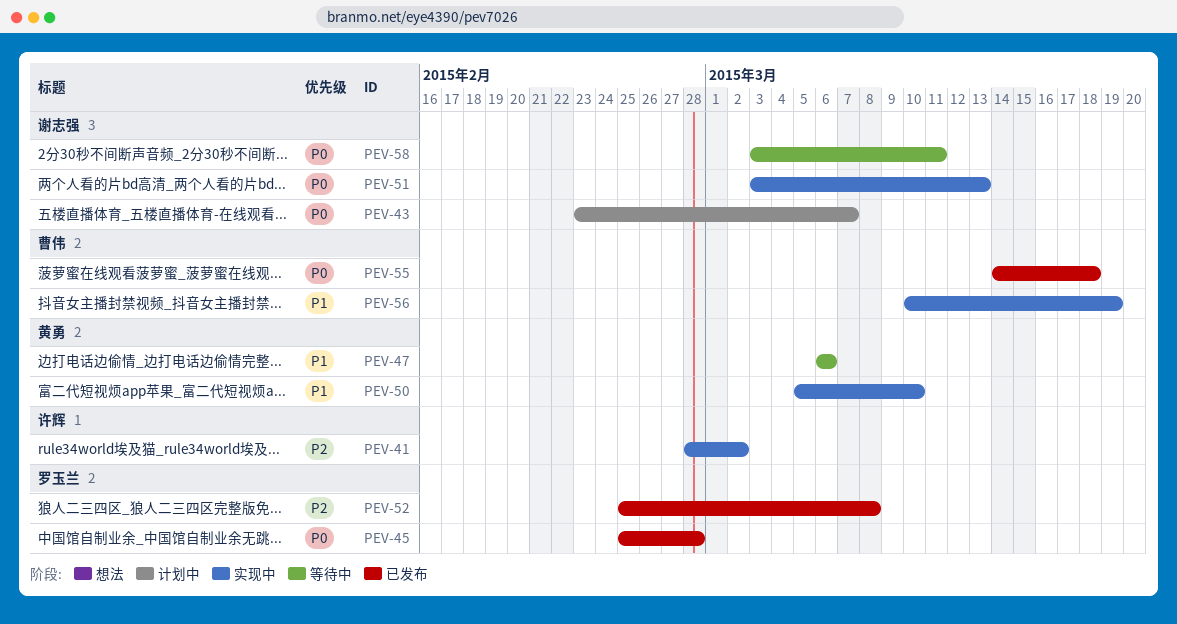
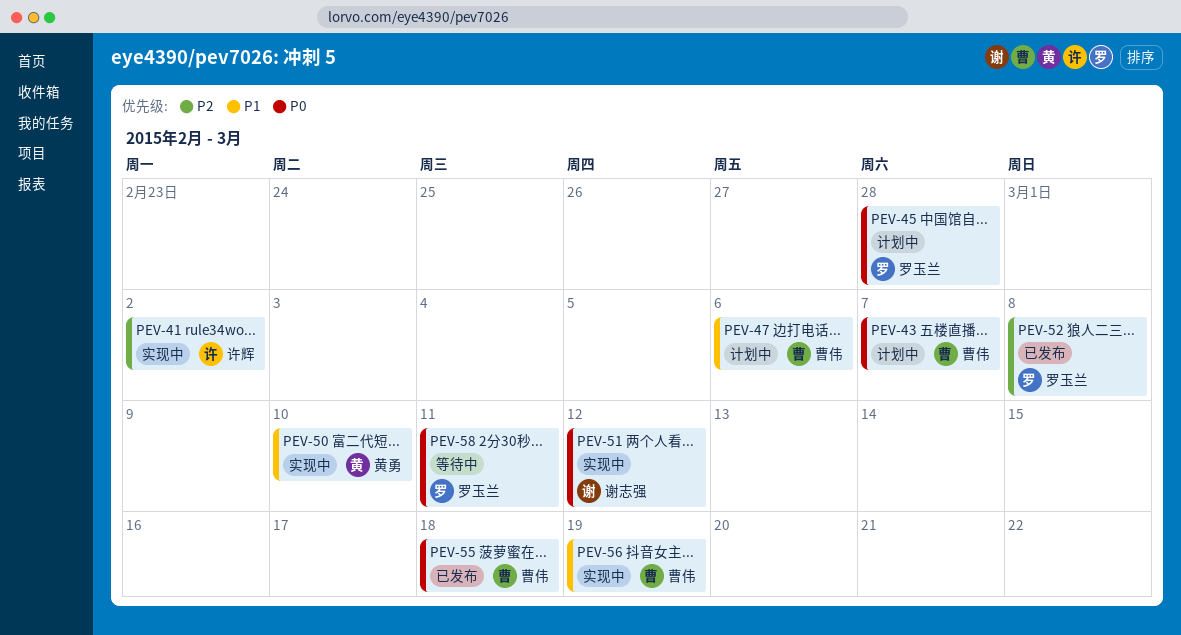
PEV-43, owner: 谢志强 -> 曹伟
PEV-45, status: 已发布 -> 计划中
PEV-47, status: 等待中 -> 计划中
PEV-47, owner: 黄勇 -> 曹伟
PEV-51, due: Mar 13 -> Mar 12
PEV-58, owner: 谢志强 -> 罗玉兰

